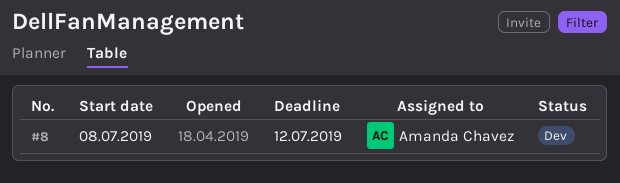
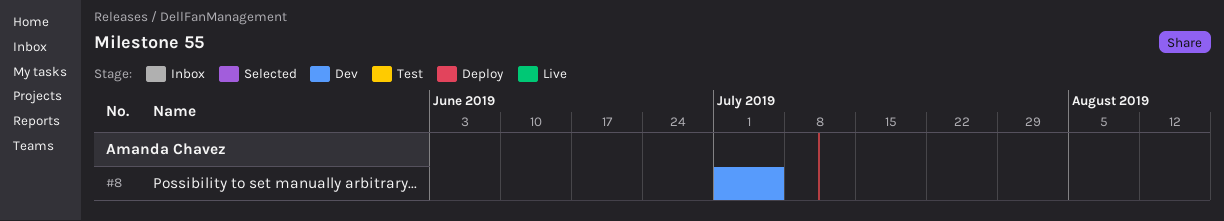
#8, start: Jul 8 -> Jul 1
#8, due: Jul 12 -> Jul 5

